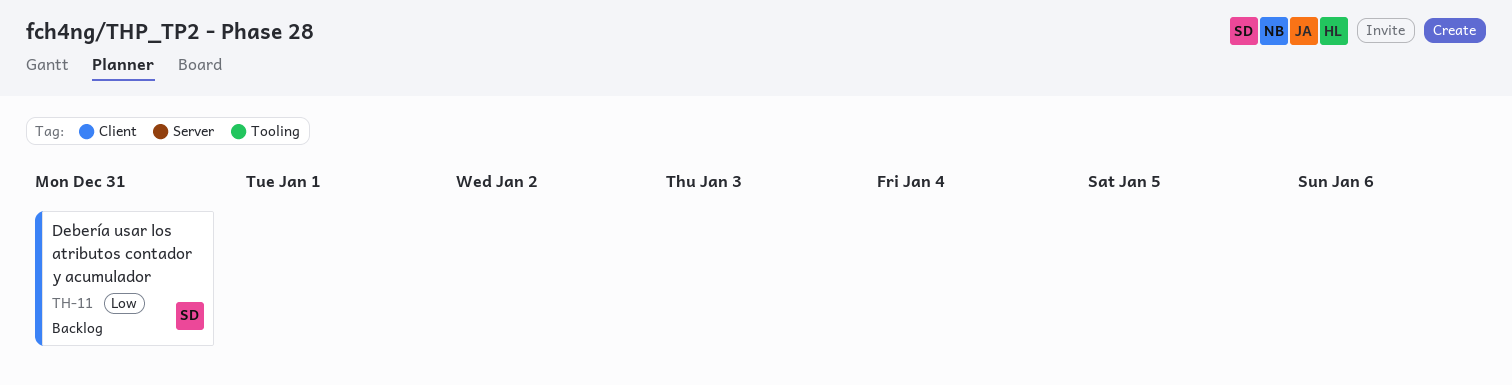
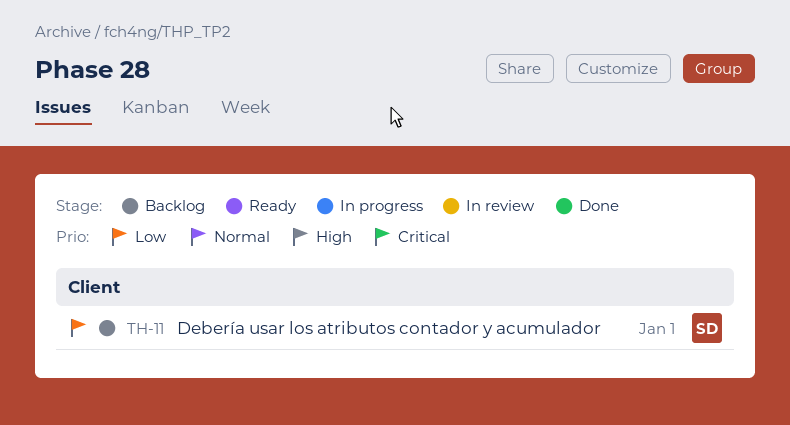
TH-11, due: Dec 31 -> Jan 1

